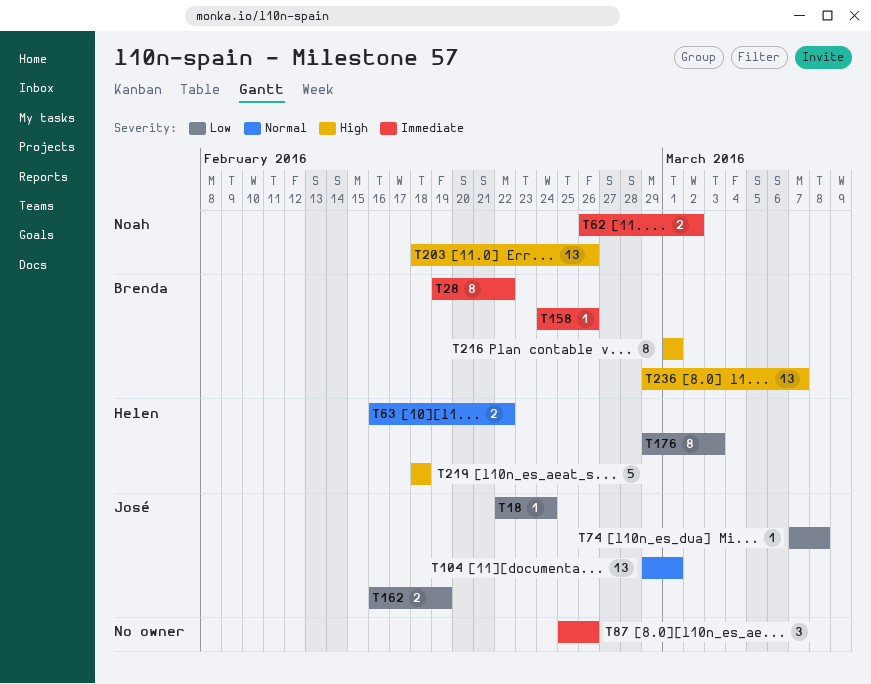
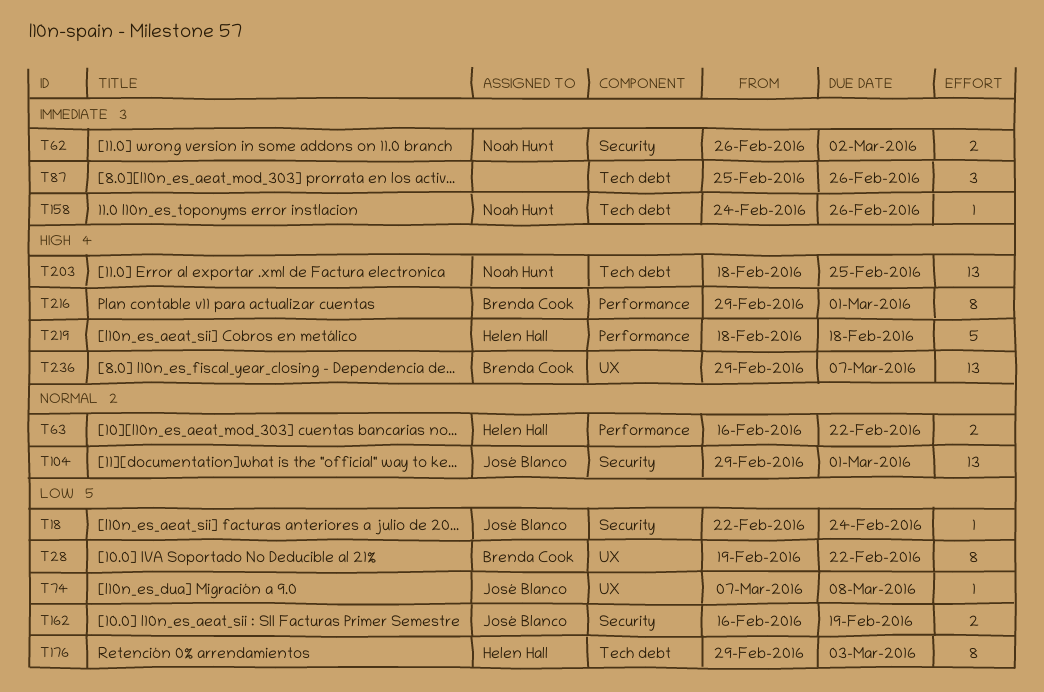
T28, priority: Immediate -> Low
T158, owner: Brenda Cook -> Noah Hunt
T203, due: Feb 26 -> Feb 25
T216, start: Mar 1 -> Feb 29

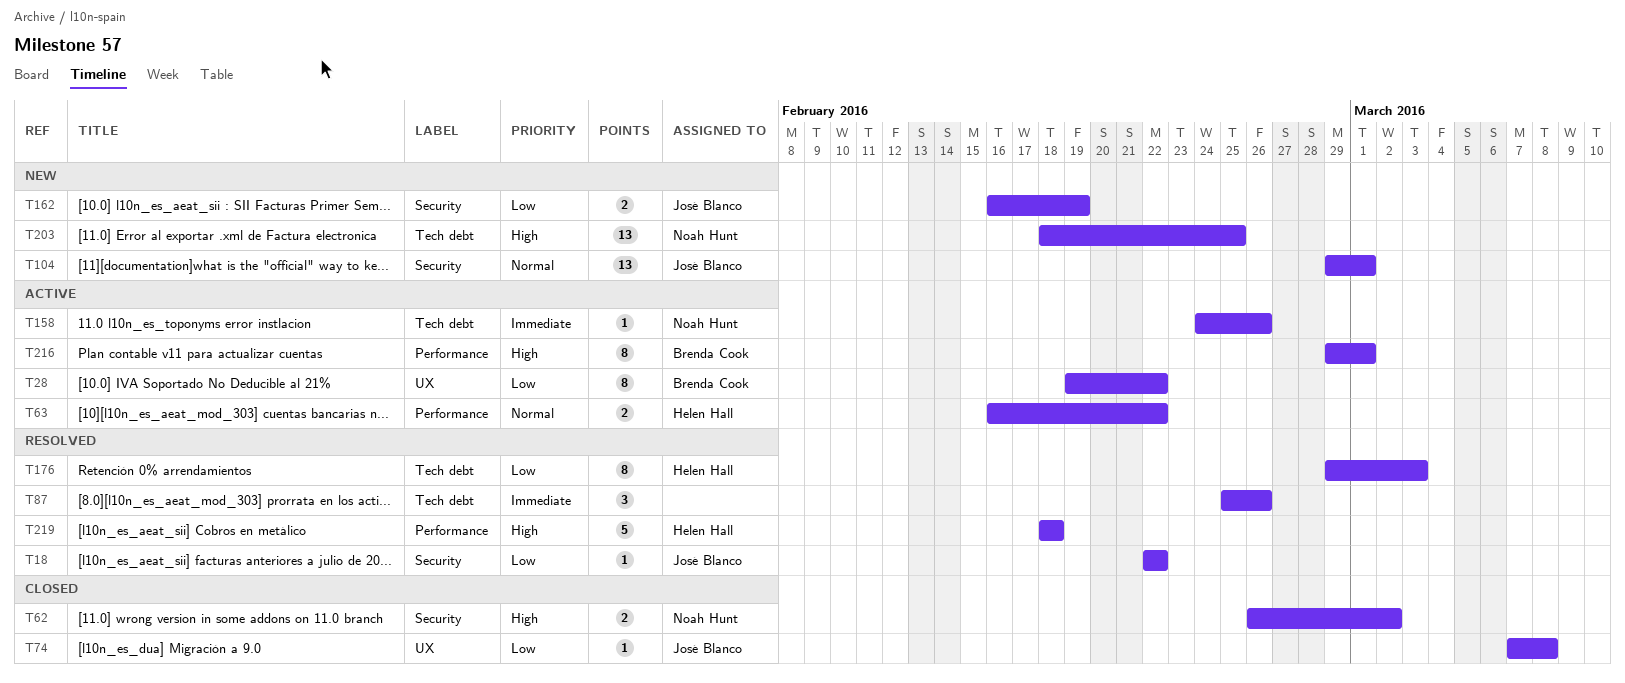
T18, due: Feb 24 -> Feb 22
T62, priority: Immediate -> High
T236: present -> none

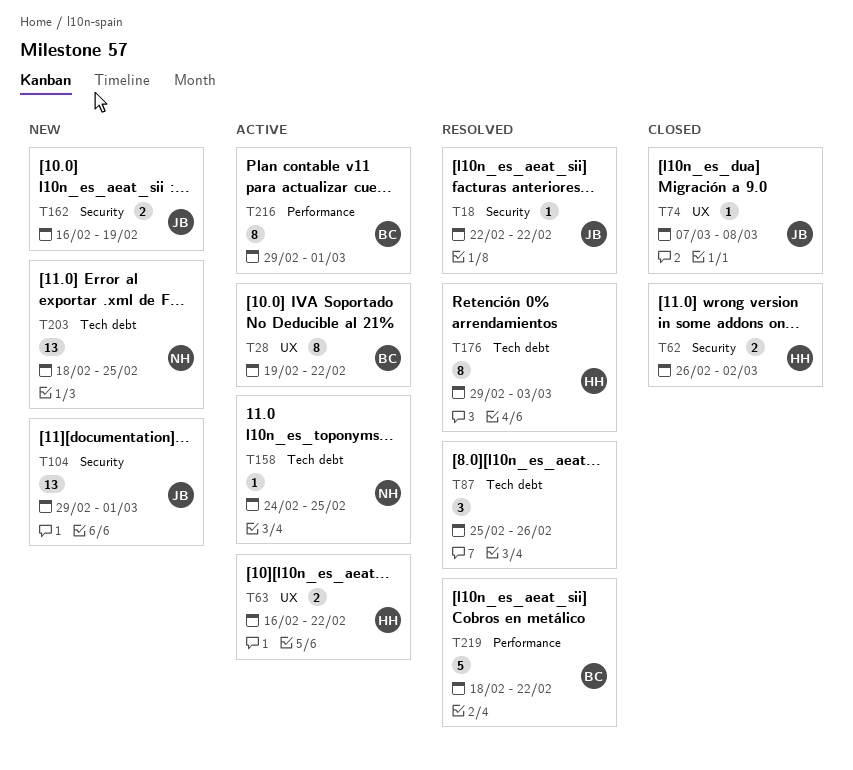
T62, owner: Noah Hunt -> Helen Hall
T63, label: Performance -> UX
T158, due: Feb 26 -> Feb 25
T219, owner: Helen Hall -> Brenda Cook
T219, due: Feb 18 -> Feb 22

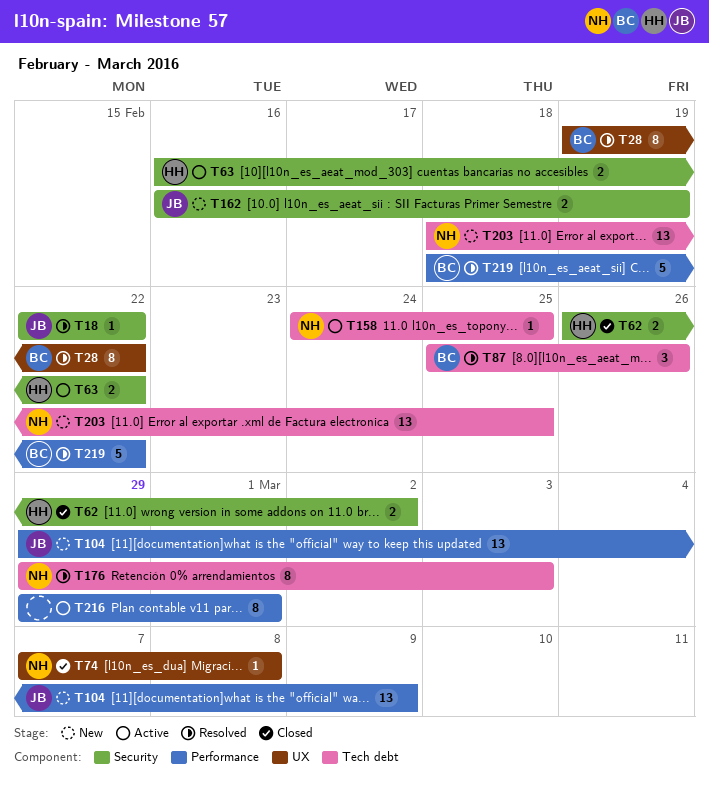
T28, status: Active -> Resolved
T63, label: UX -> Security
T74, owner: JB -> NH
T87, owner: none -> BC
T104, label: Security -> Performance
T104, due: Mar 1 -> Mar 9
T176, owner: HH -> NH
T216, owner: BC -> none

